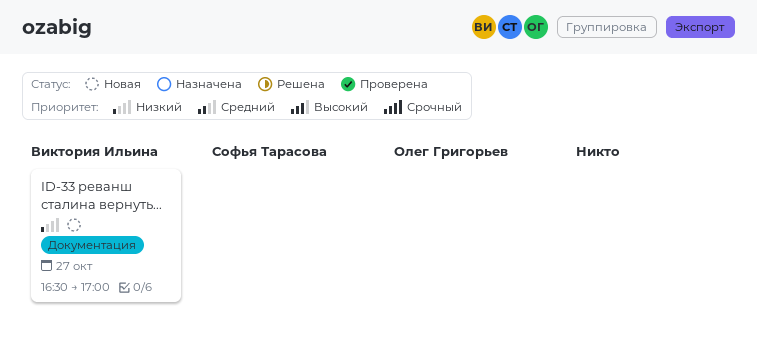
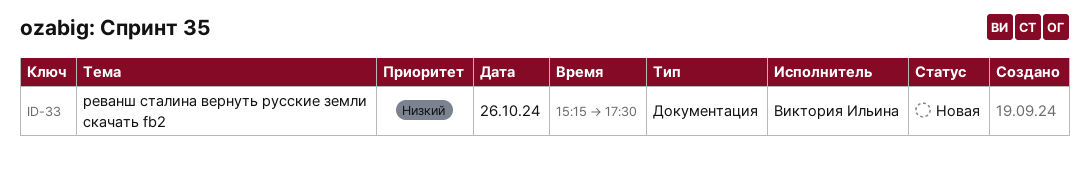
ID-33, day: Oct 27 -> Oct 26
ID-33, begins: 16:30 -> 15:15
ID-33, ends: 17:00 -> 17:30

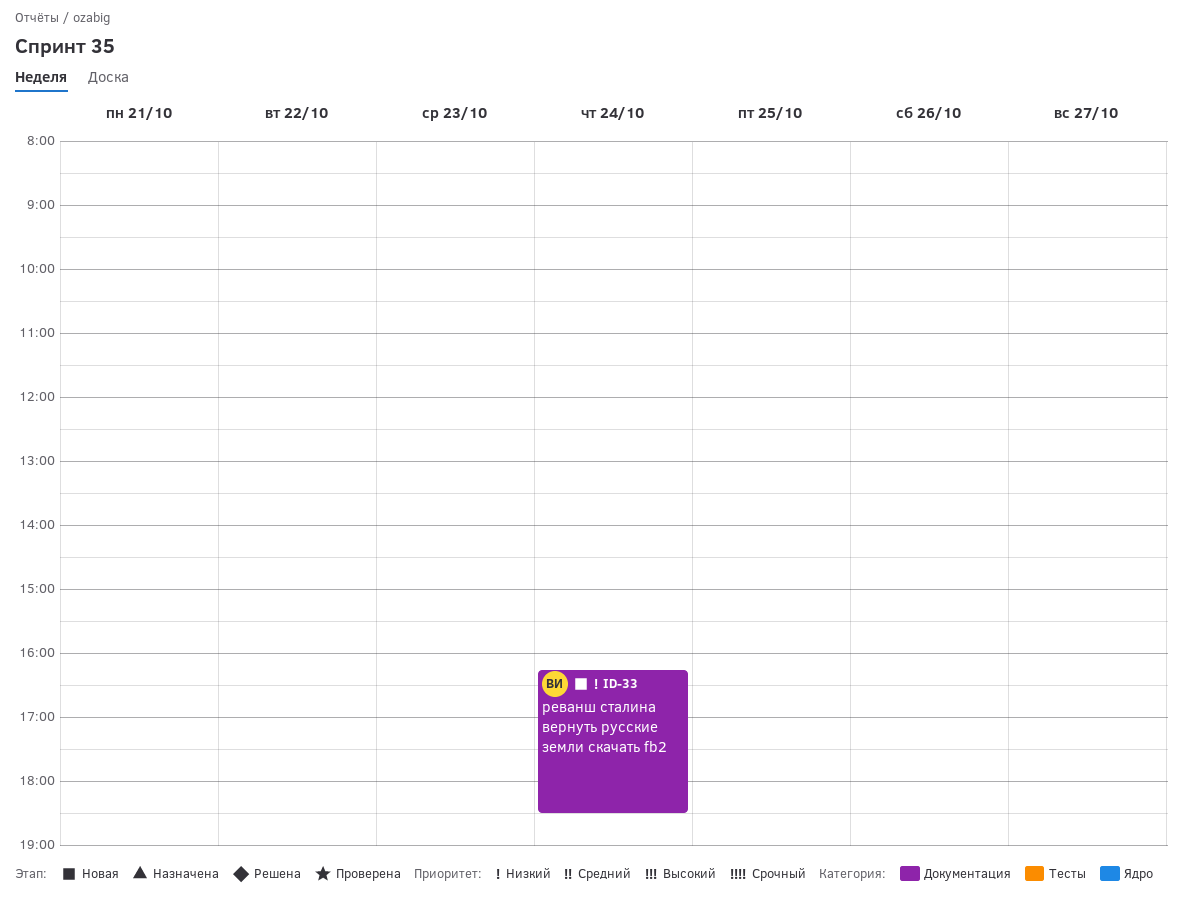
ID-33, day: Oct 26 -> Oct 24
ID-33, begins: 15:15 -> 16:15
ID-33, ends: 17:30 -> 18:30

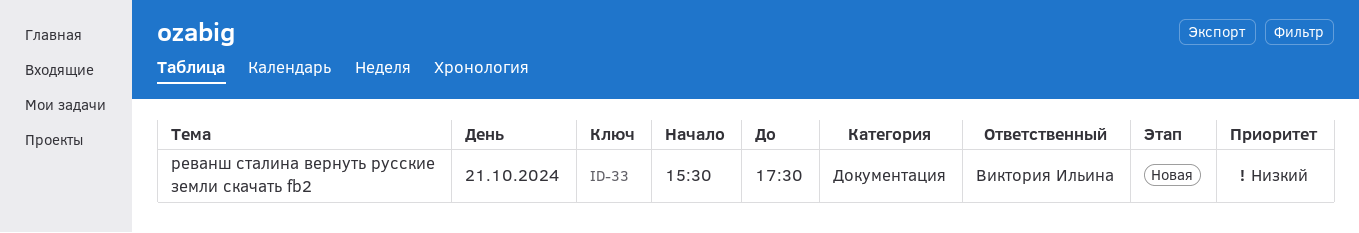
ID-33, day: Oct 24 -> Oct 21
ID-33, begins: 16:15 -> 15:30
ID-33, ends: 18:30 -> 17:30

